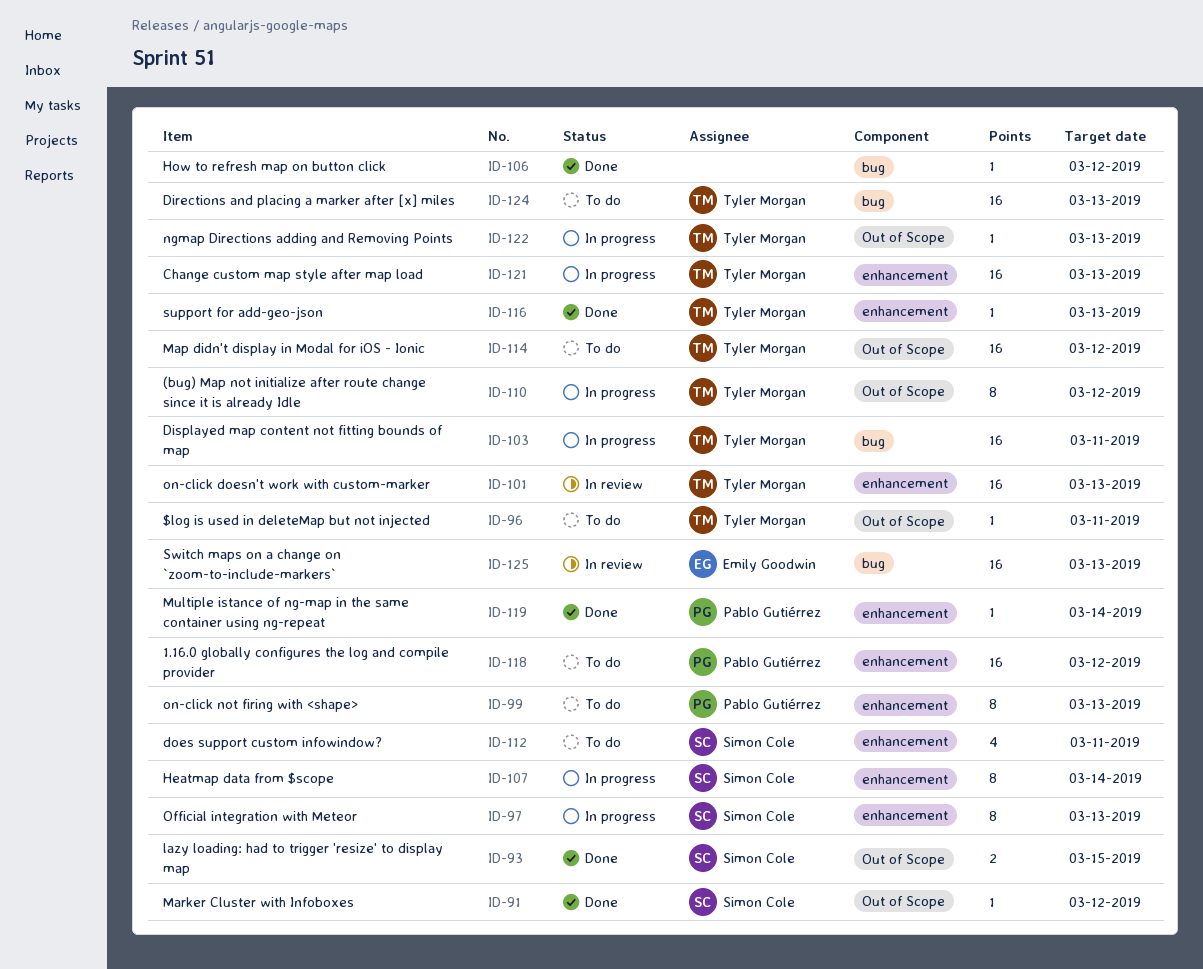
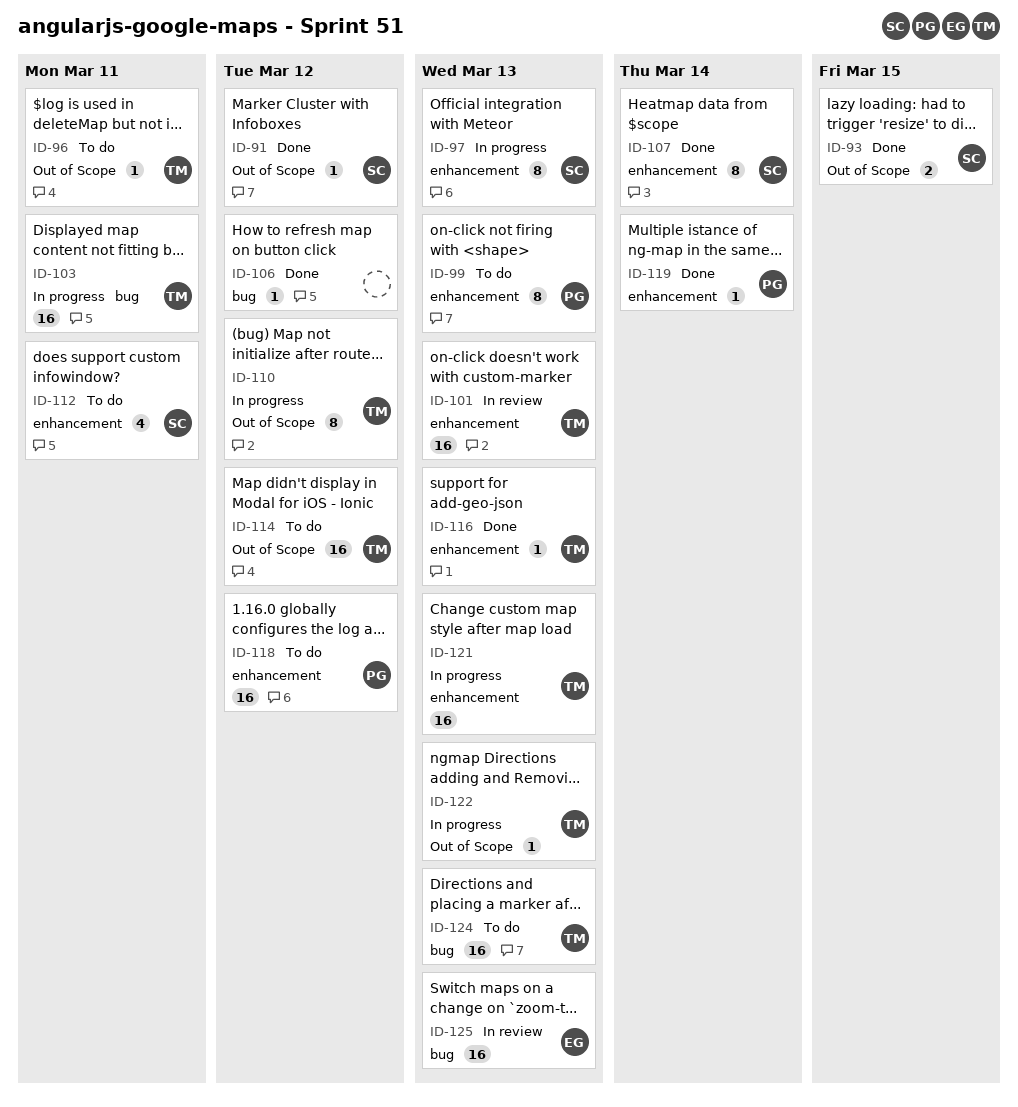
ID-107, status: In progress -> Done

